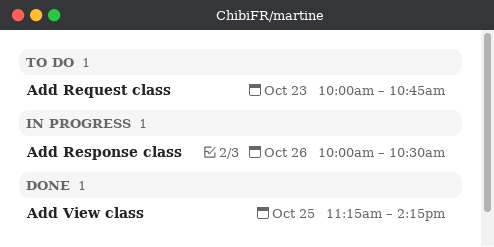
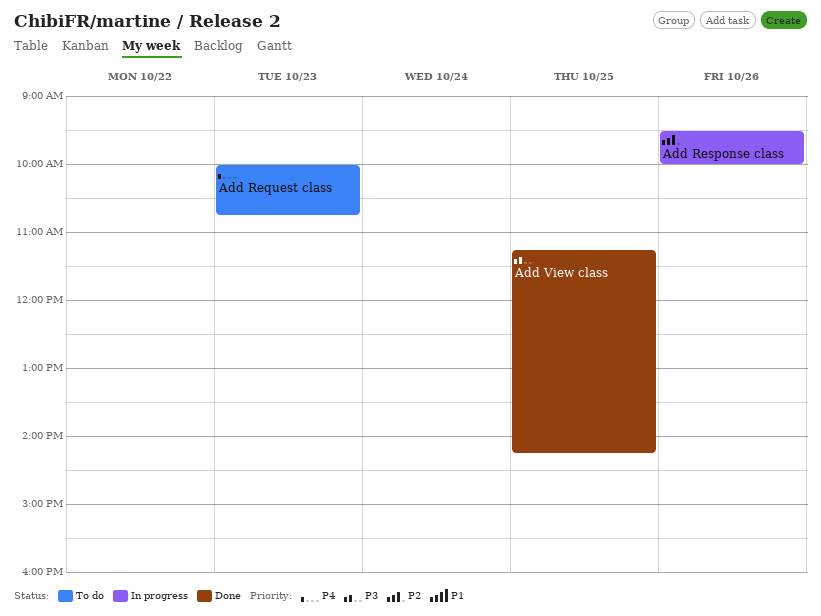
Add Response class, begins: 10:00 -> 09:30
Add Response class, ends: 10:30 -> 10:00

